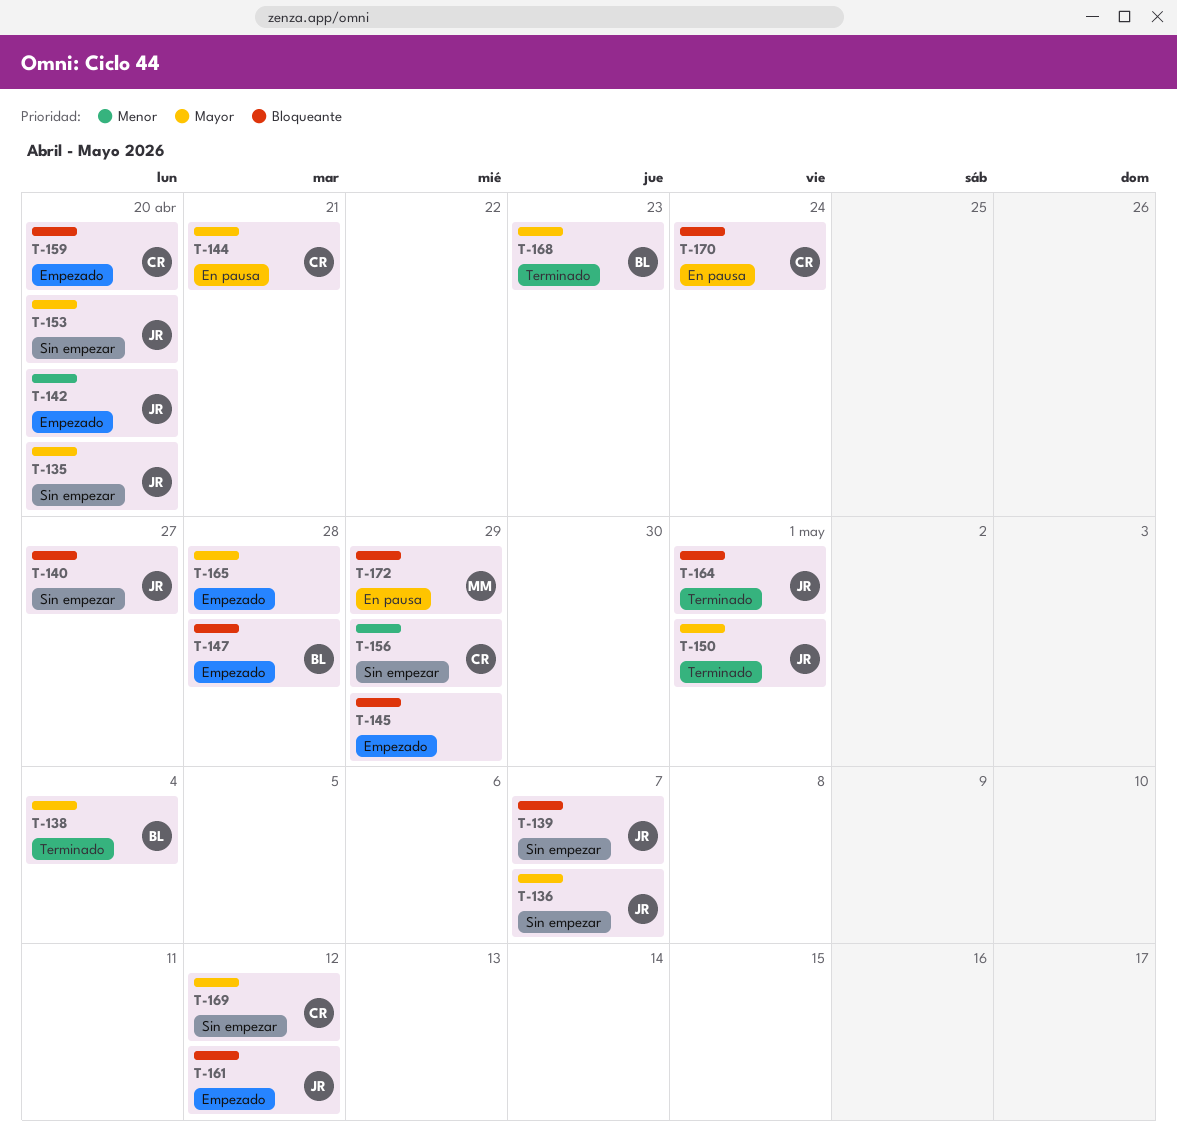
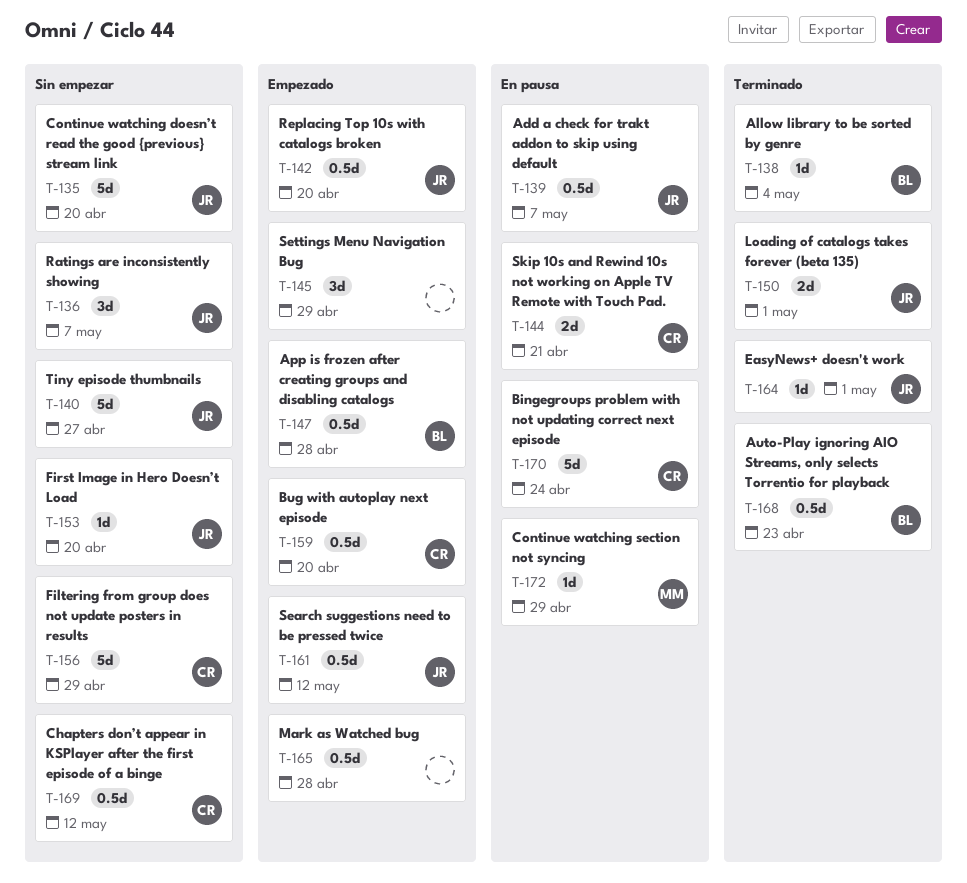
T-139, status: Sin empezar -> En pausa

